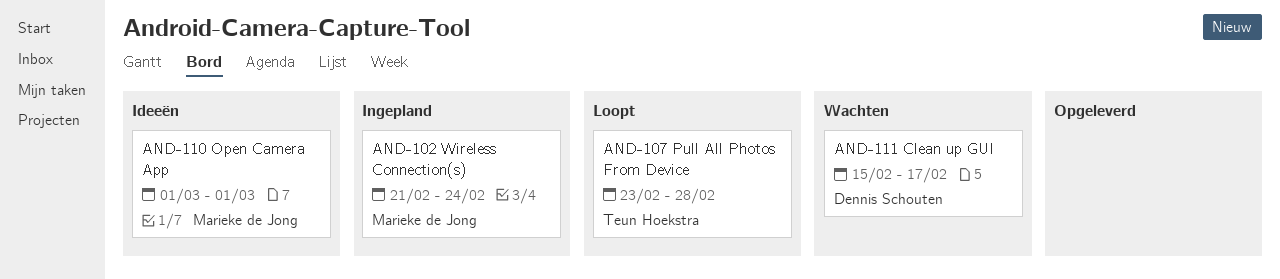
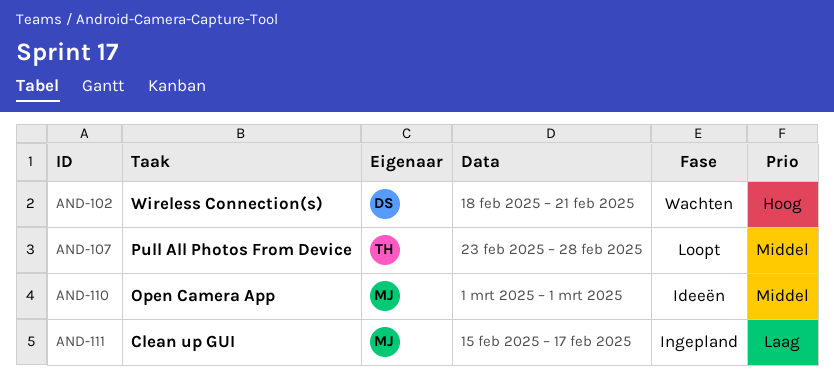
AND-102, status: Ingepland -> Wachten
AND-102, owner: Marieke de Jong -> Dennis Schouten
AND-102, start: Feb 21 -> Feb 18
AND-102, due: Feb 24 -> Feb 21
AND-111, status: Wachten -> Ingepland
AND-111, owner: Dennis Schouten -> Marieke de Jong

